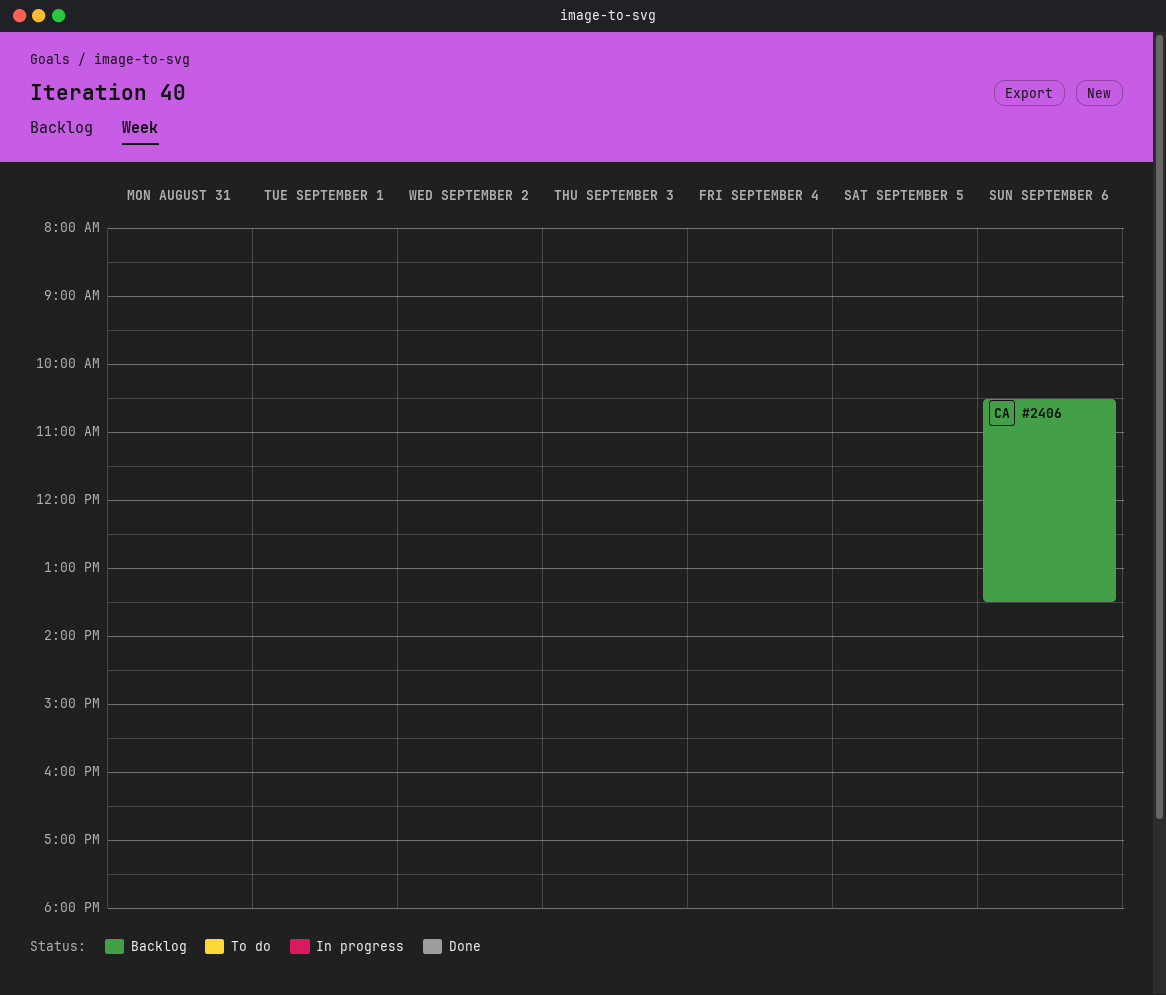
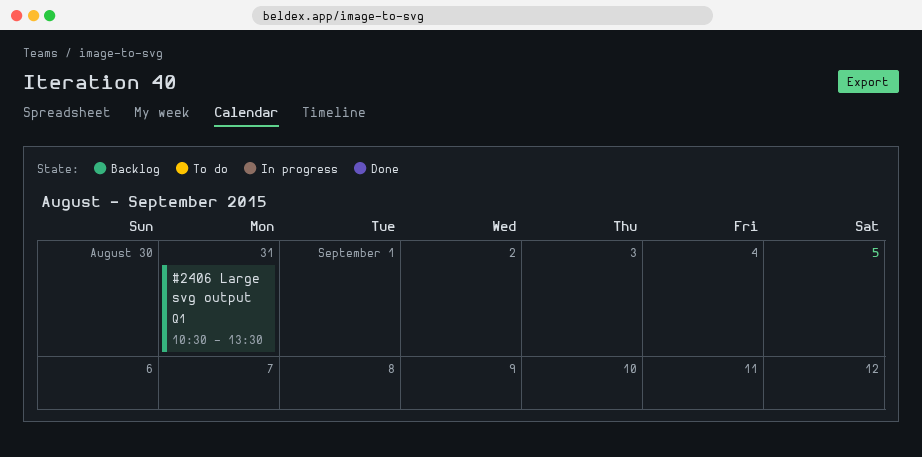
#2406, day: Sep 6 -> Aug 31

